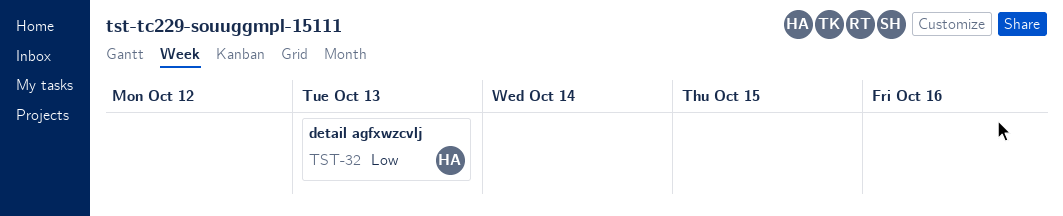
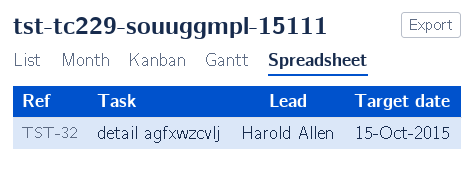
TST-32, due: Oct 13 -> Oct 15

